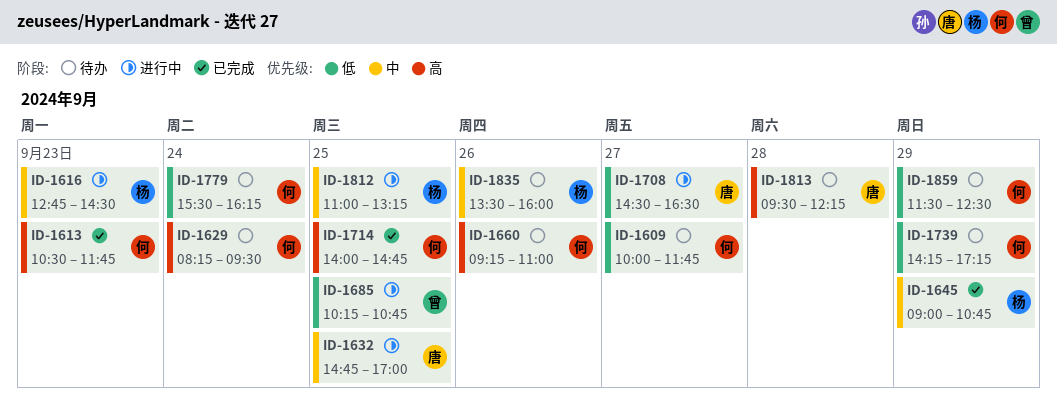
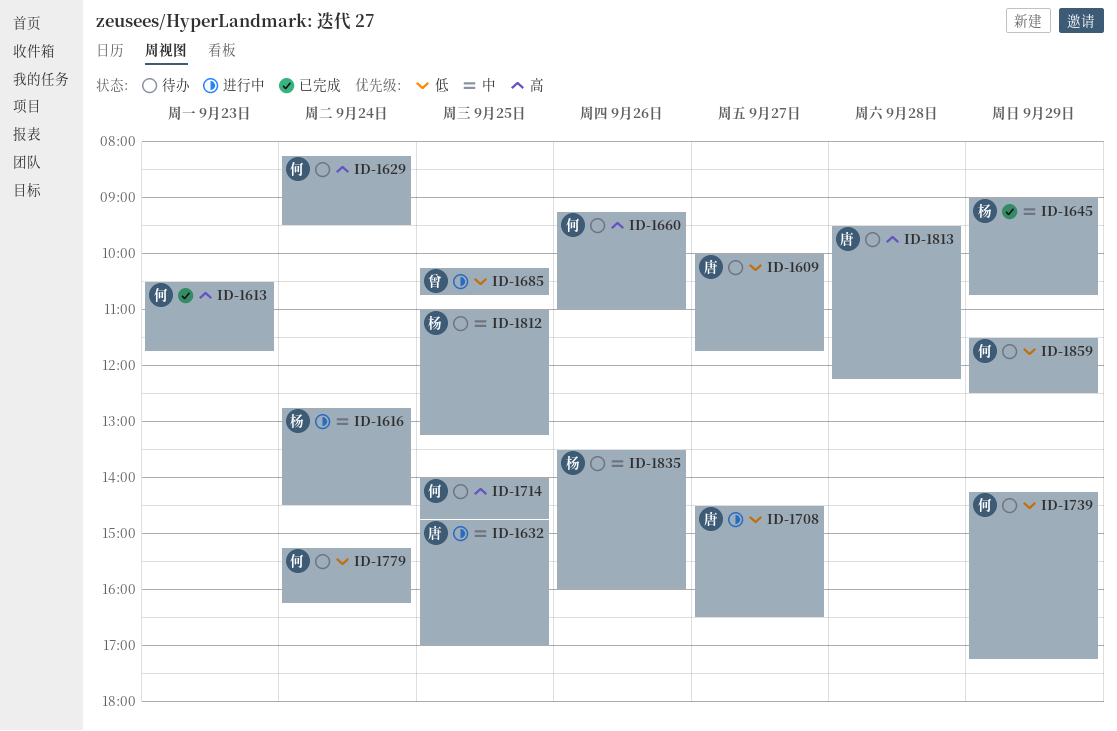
ID-1609, owner: 何 -> 唐
ID-1616, day: Sep 23 -> Sep 24
ID-1714, status: 已完成 -> 待办
ID-1779, begins: 15:30 -> 15:15
ID-1812, status: 进行中 -> 待办

